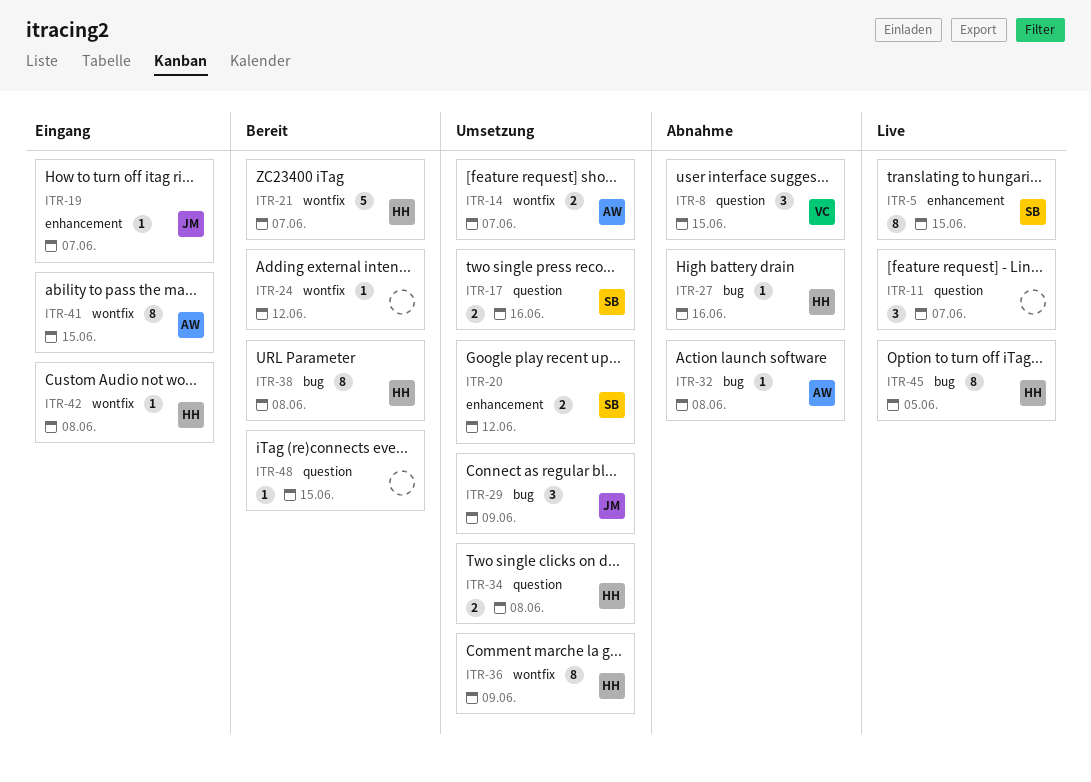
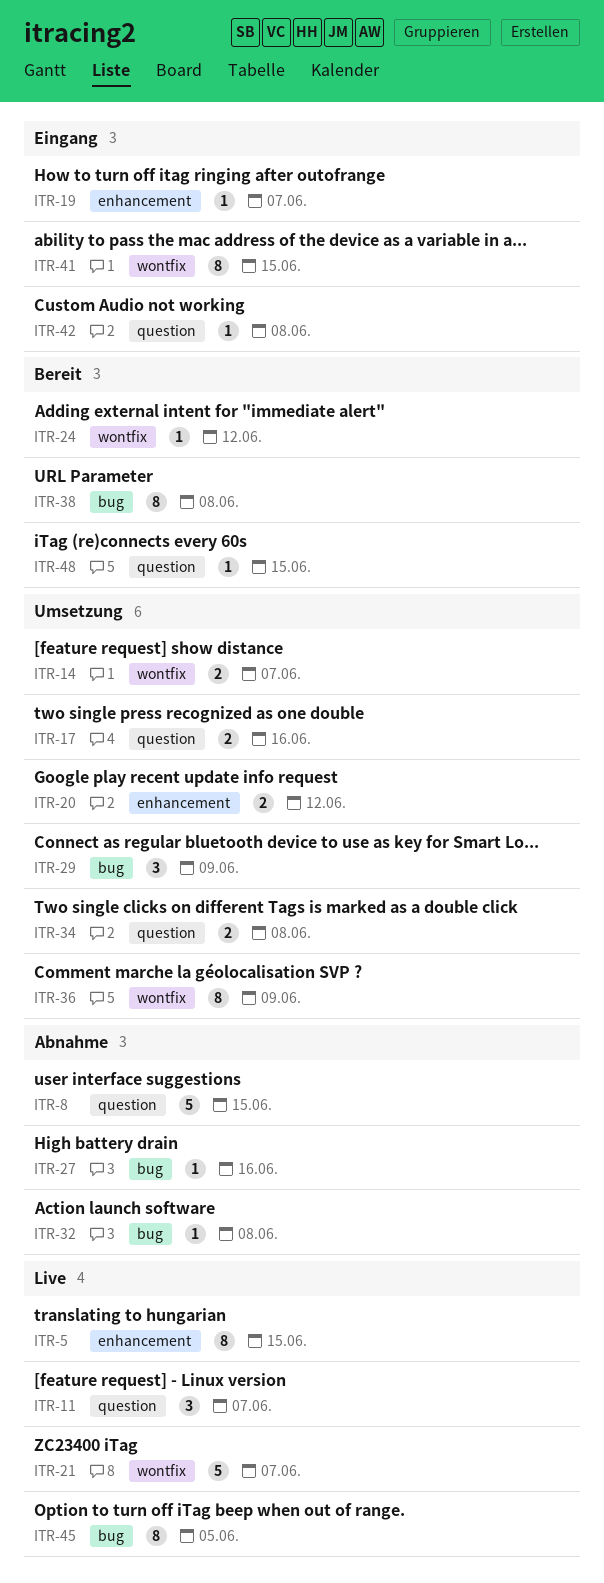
ITR-8, estimate: 3 -> 5
ITR-21, status: Bereit -> Live
ITR-42, label: wontfix -> question

